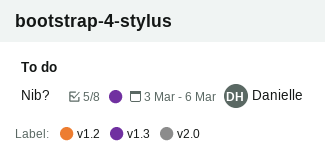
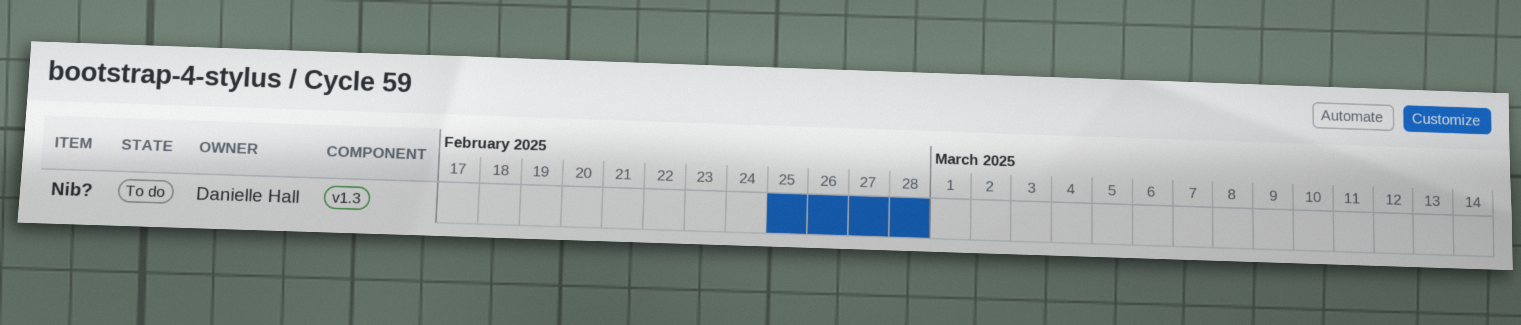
Nib?, start: Mar 3 -> Feb 25
Nib?, due: Mar 6 -> Feb 28

